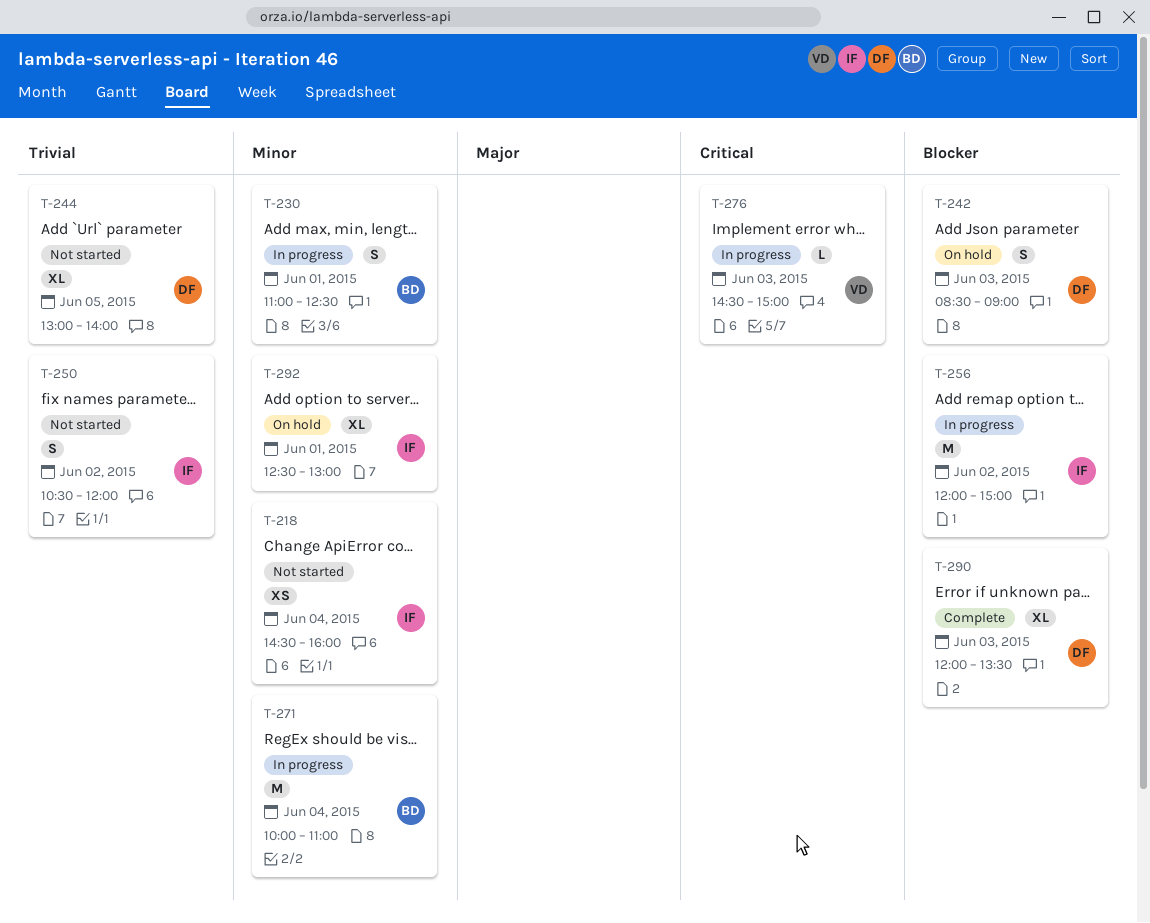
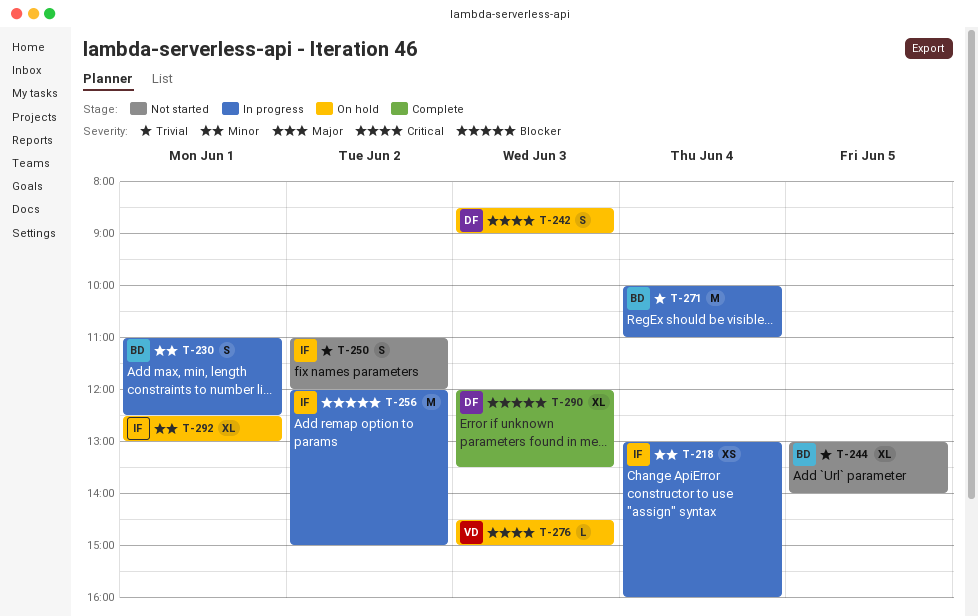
T-218, status: Not started -> In progress
T-218, begins: 14:30 -> 13:00
T-242, priority: Blocker -> Critical
T-244, owner: DF -> BD
T-250, begins: 10:30 -> 11:00
T-271, priority: Minor -> Trivial
T-276, status: In progress -> On hold

